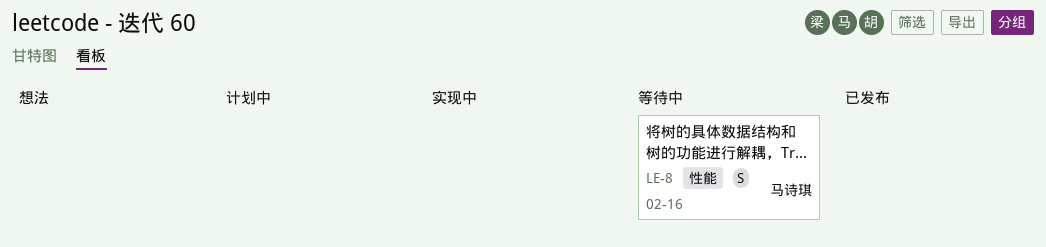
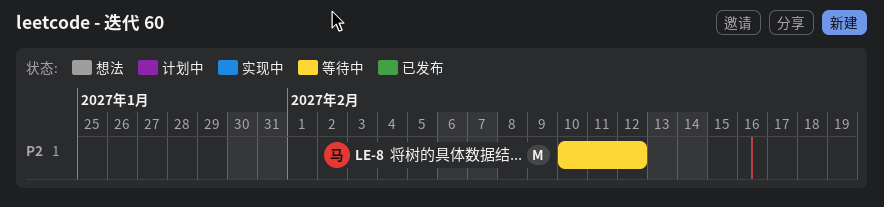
LE-8, estimate: S -> M
LE-8, due: Feb 16 -> Feb 12

